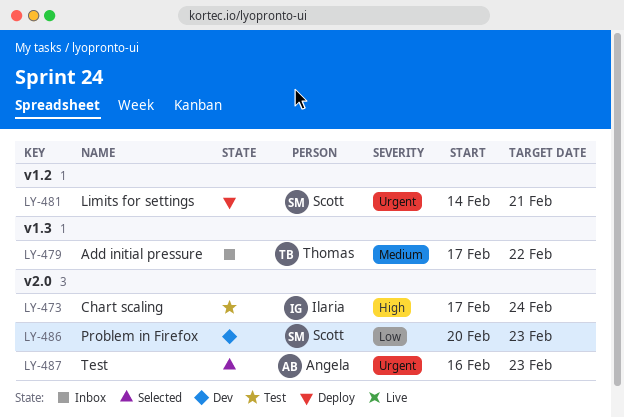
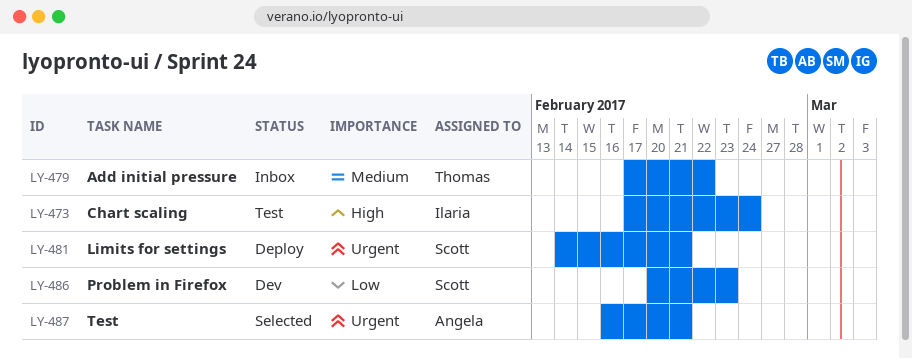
LY-487, due: Feb 23 -> Feb 21

